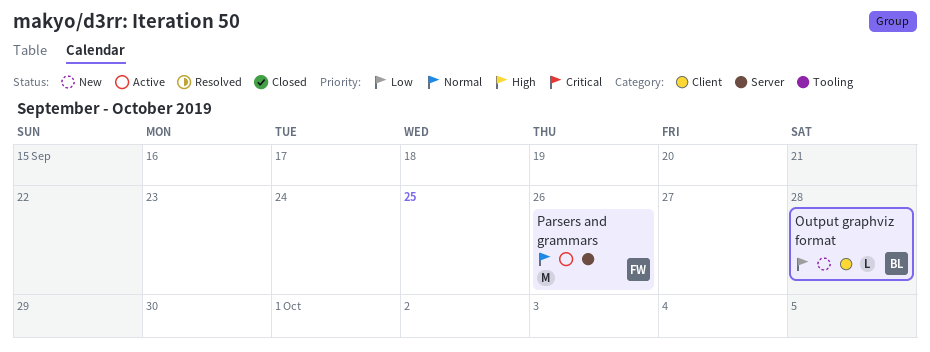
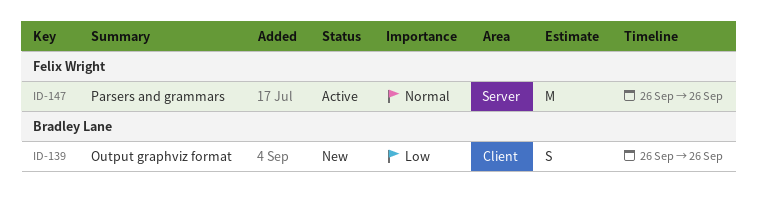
Output graphviz format, estimate: L -> S
Output graphviz format, due: Sep 28 -> Sep 26

